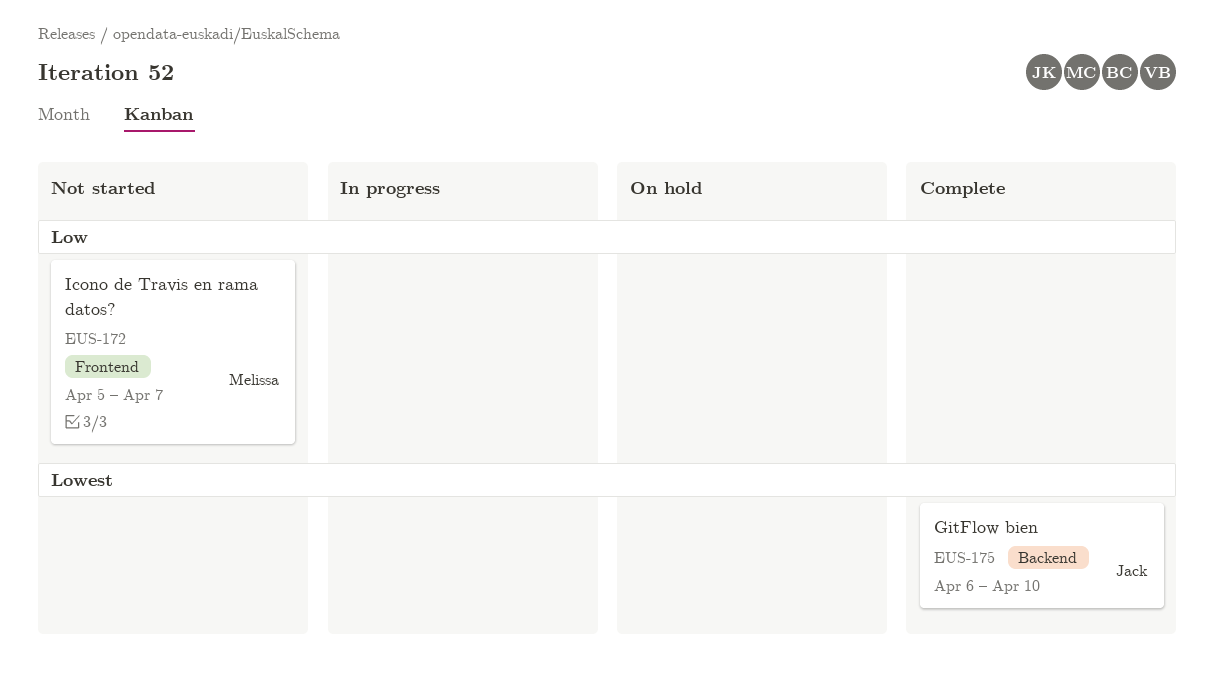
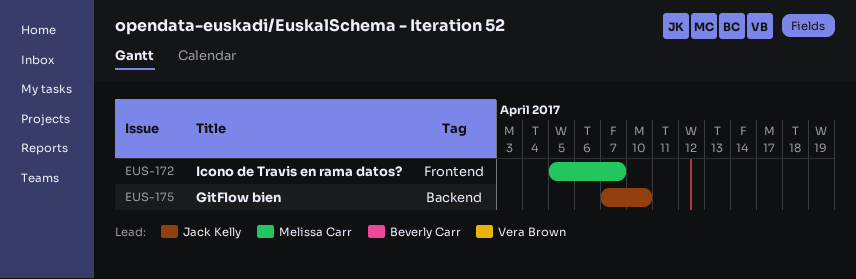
EUS-175, start: Apr 6 -> Apr 7

